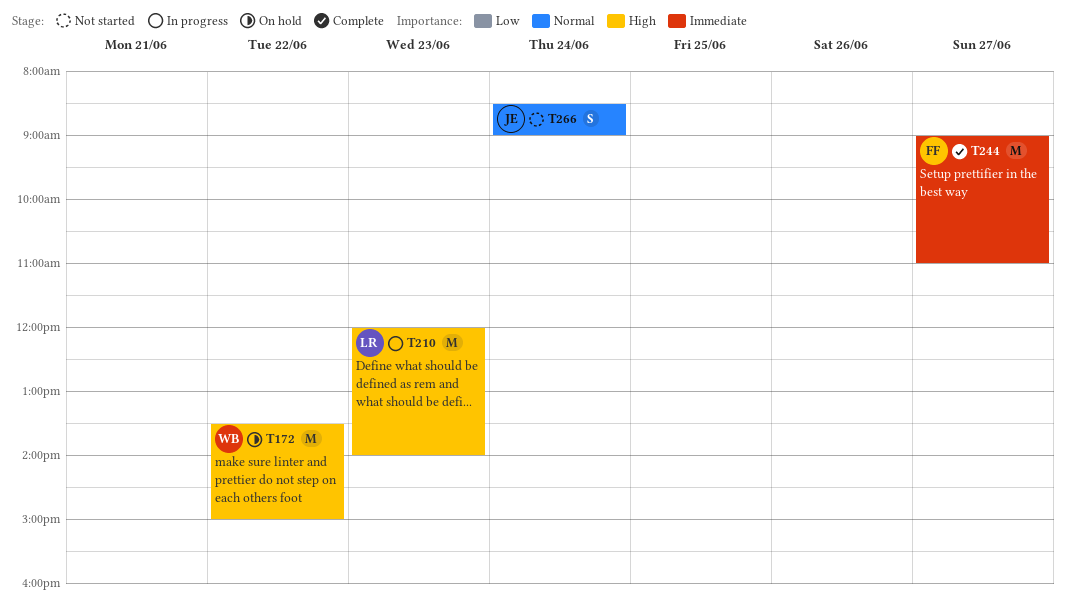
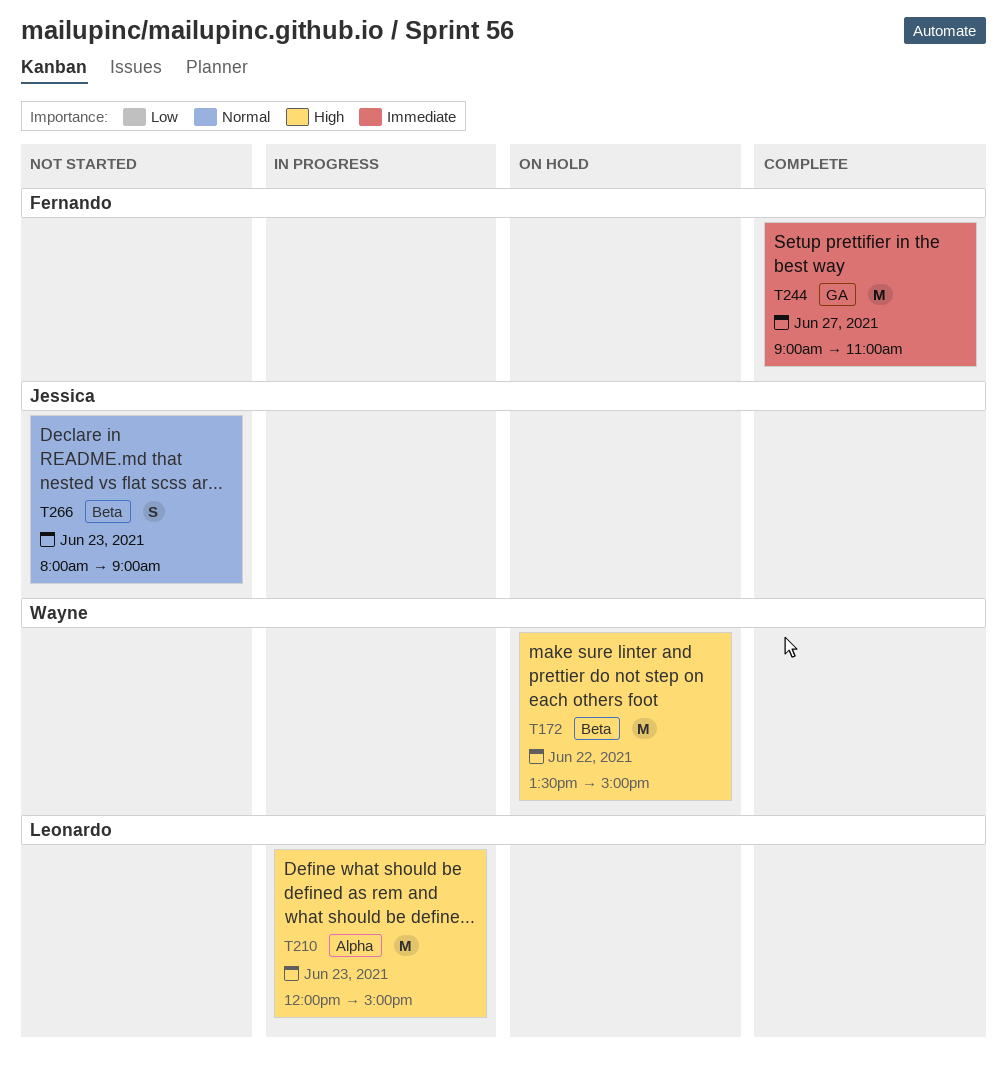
T210, ends: 14:00 -> 15:00
T266, day: Jun 24 -> Jun 23
T266, begins: 08:30 -> 08:00

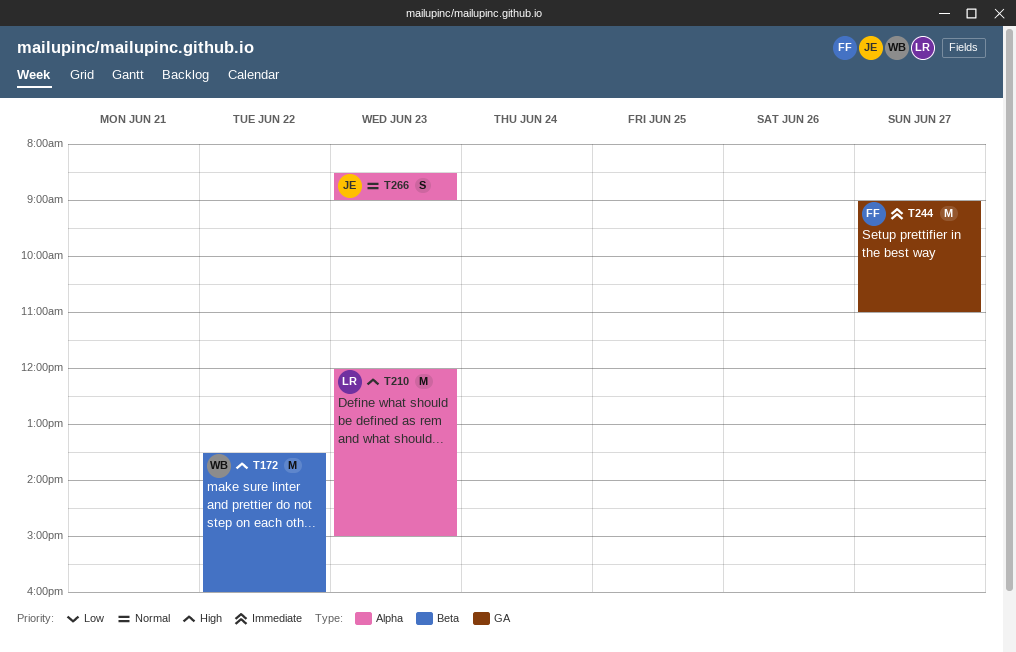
T172, ends: 15:00 -> 16:00
T266, label: Beta -> Alpha
T266, begins: 08:00 -> 08:30

